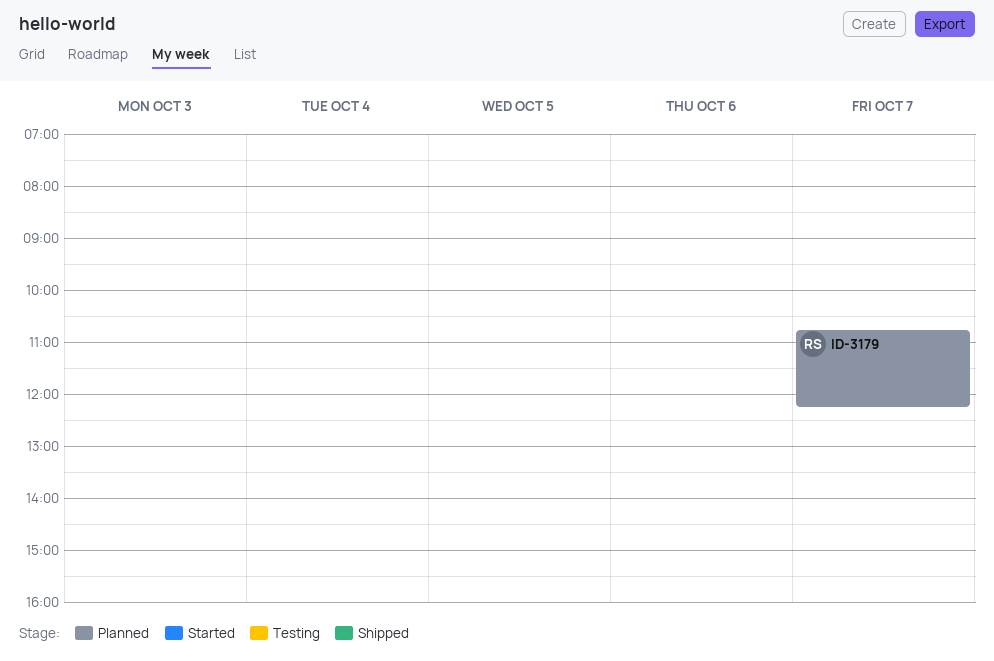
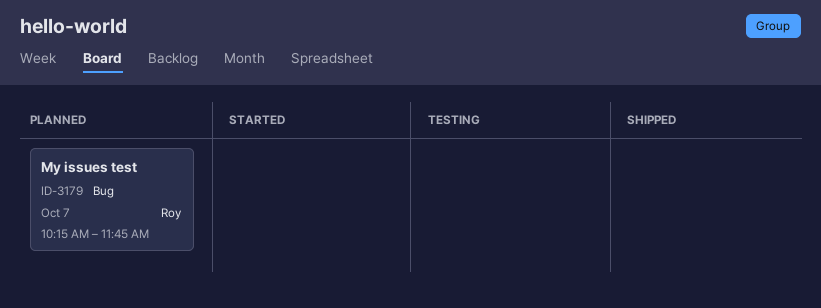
ID-3179, begins: 10:45 -> 10:15
ID-3179, ends: 12:15 -> 11:45

